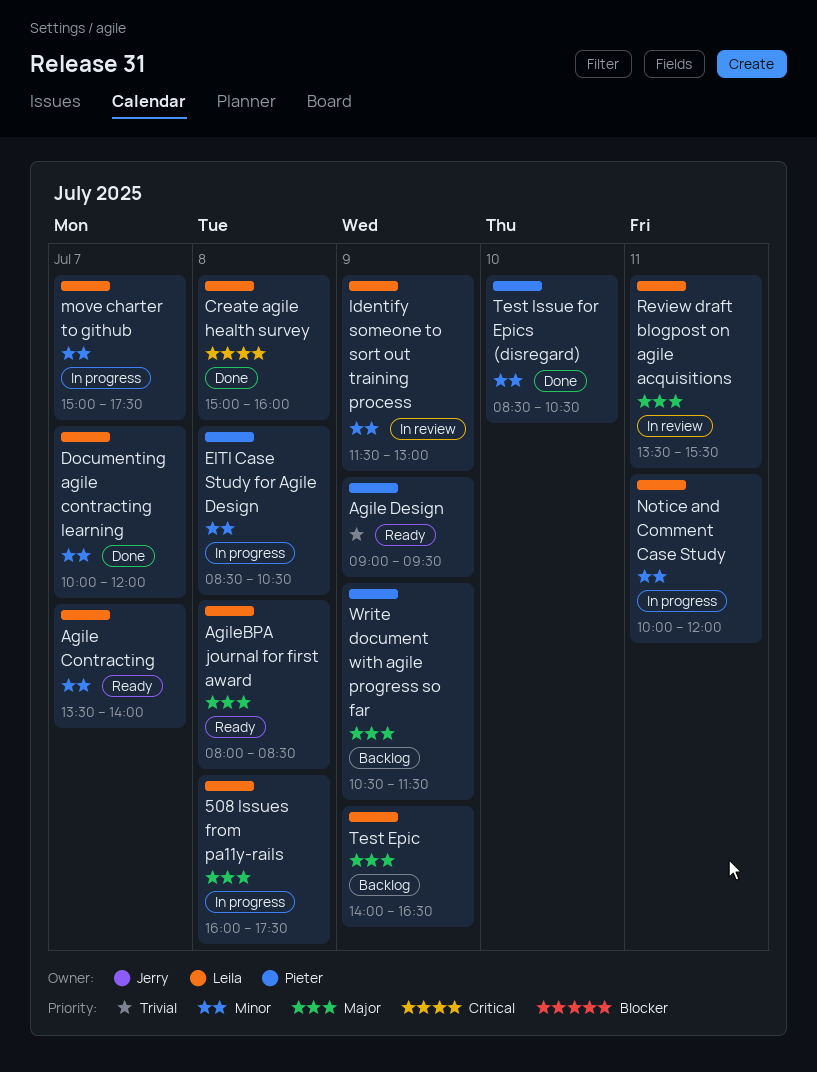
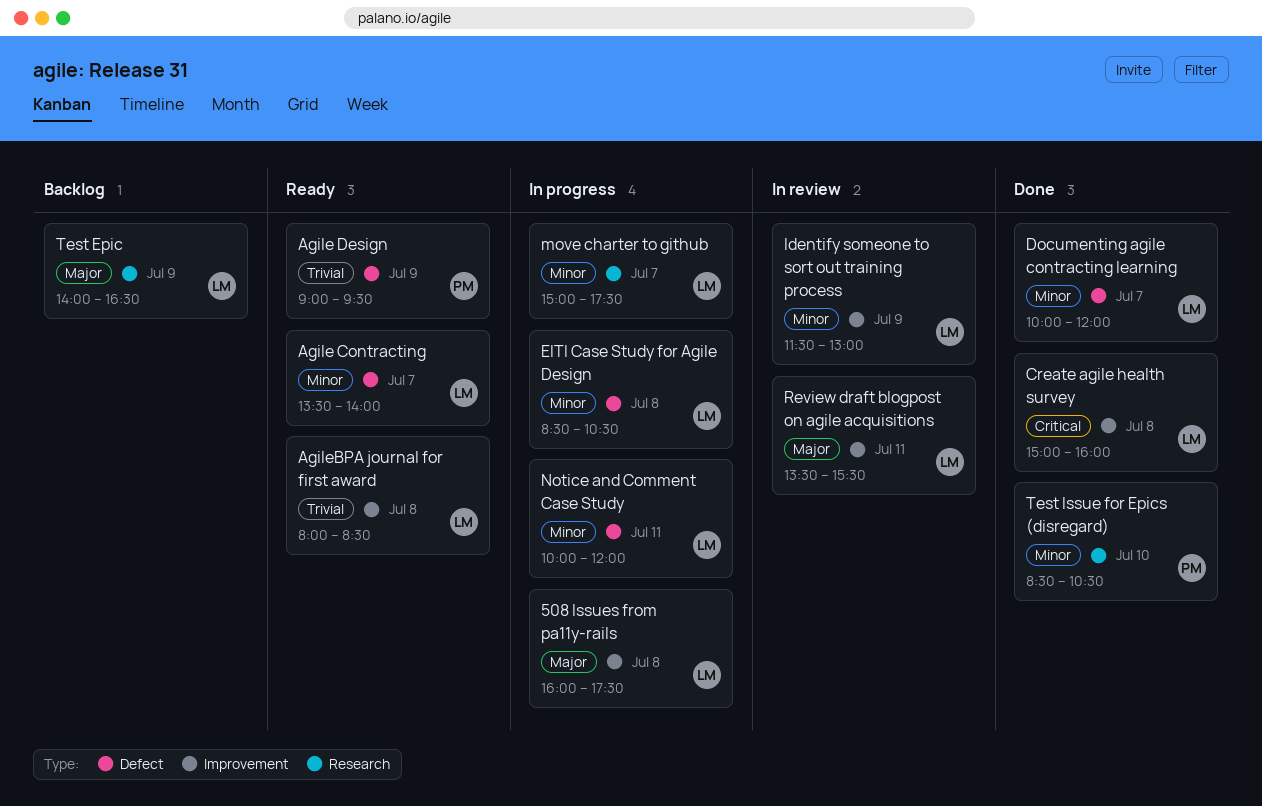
AgileBPA journal for first award, priority: Major -> Trivial
EITI Case Study for Agile Design, owner: Pieter -> Leila
Write document with agile progress so far: present -> none

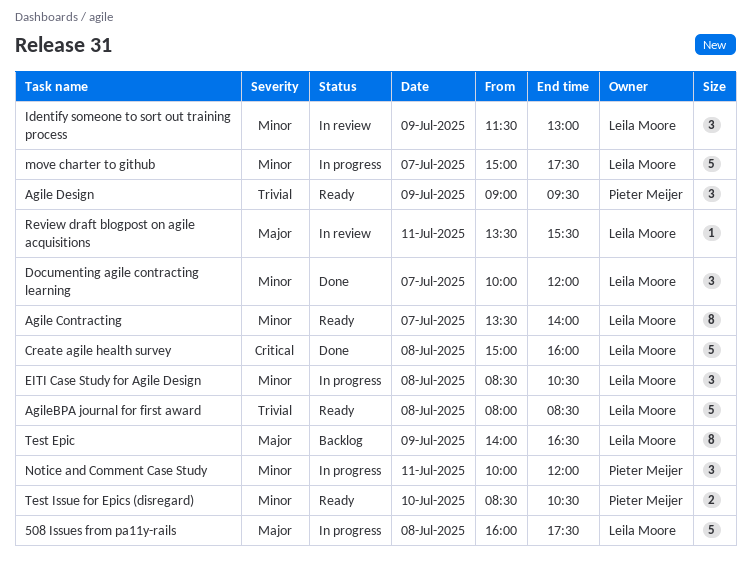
Notice and Comment Case Study, owner: Leila Moore -> Pieter Meijer
Test Issue for Epics (disregard), status: Done -> Ready

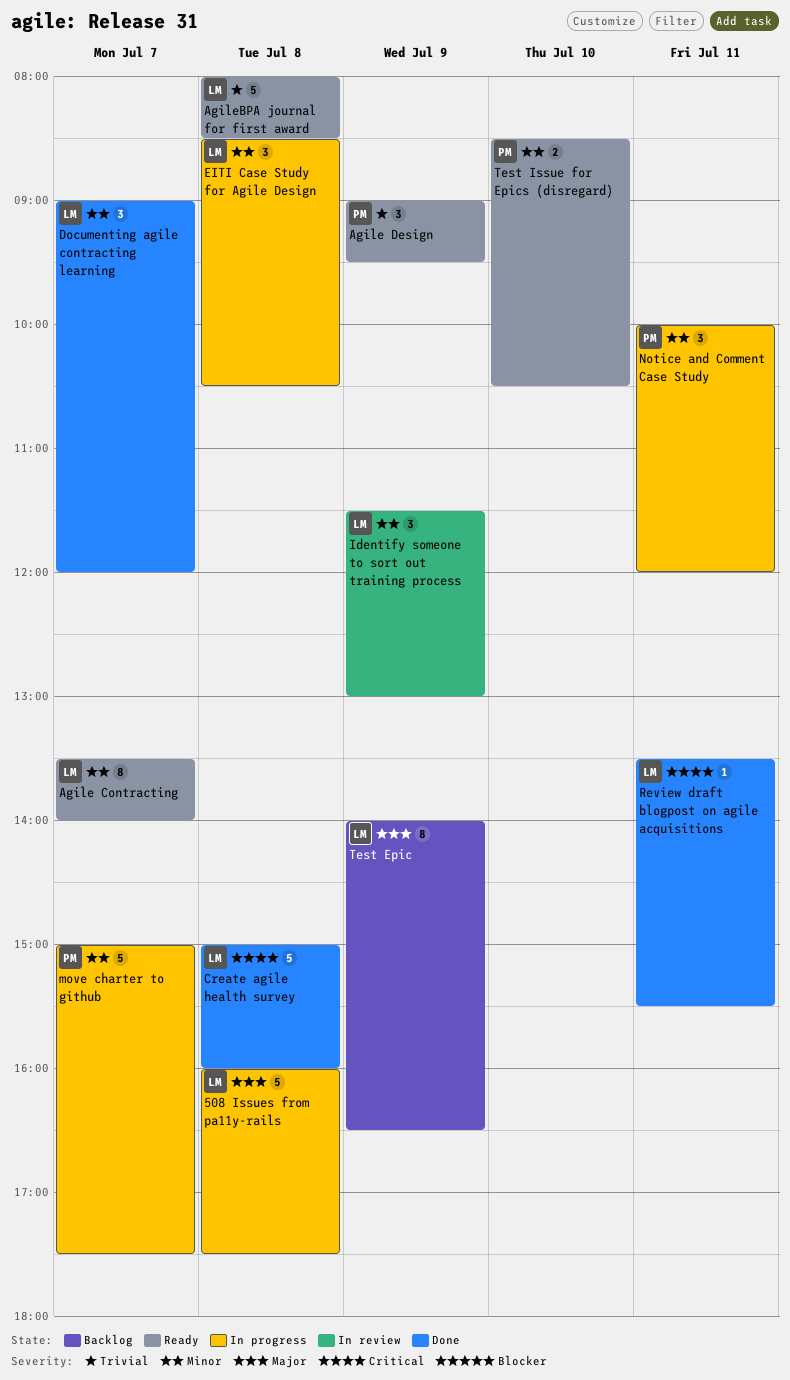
Documenting agile contracting learning, begins: 10:00 -> 09:00
move charter to github, owner: Leila Moore -> Pieter Meijer
Review draft blogpost on agile acquisitions, status: In review -> Done
Review draft blogpost on agile acquisitions, priority: Major -> Critical

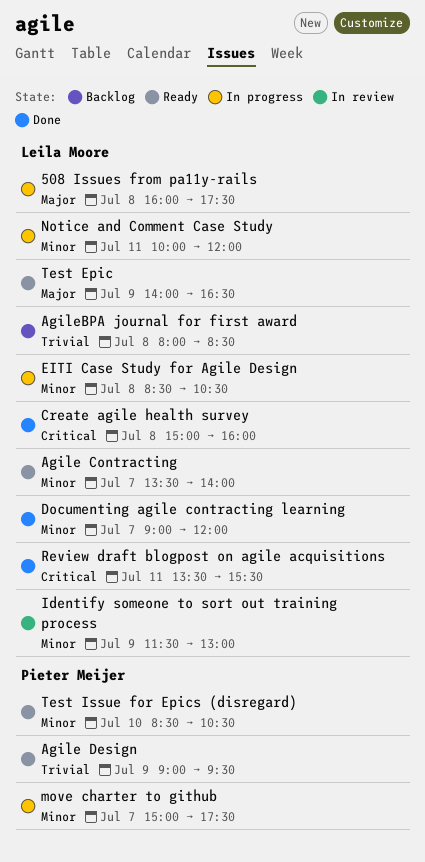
AgileBPA journal for first award, status: Ready -> Backlog
Notice and Comment Case Study, owner: Pieter Meijer -> Leila Moore
Test Epic, status: Backlog -> Ready

